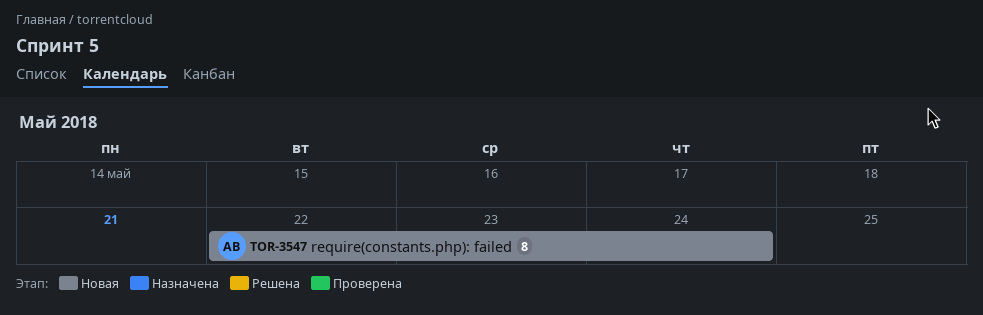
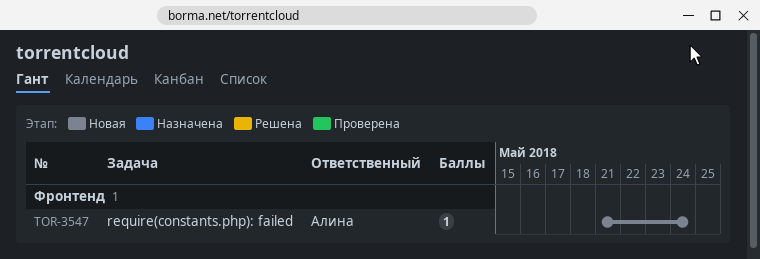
TOR-3547, estimate: 8 -> 1
TOR-3547, start: May 22 -> May 21

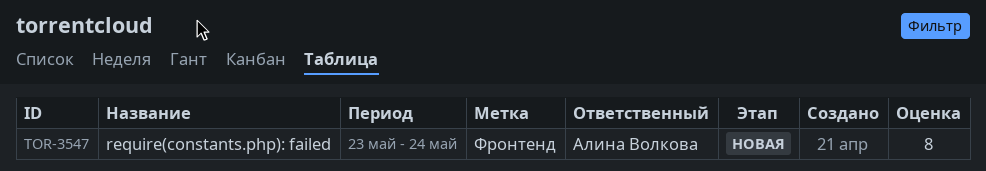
TOR-3547, estimate: 1 -> 8
TOR-3547, start: May 21 -> May 23

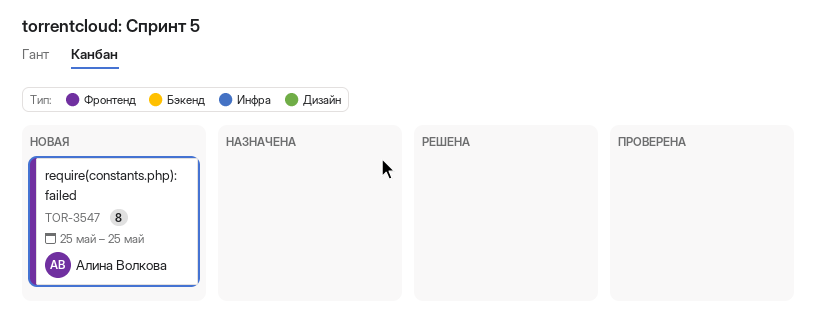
TOR-3547, start: May 23 -> May 25
TOR-3547, due: May 24 -> May 25

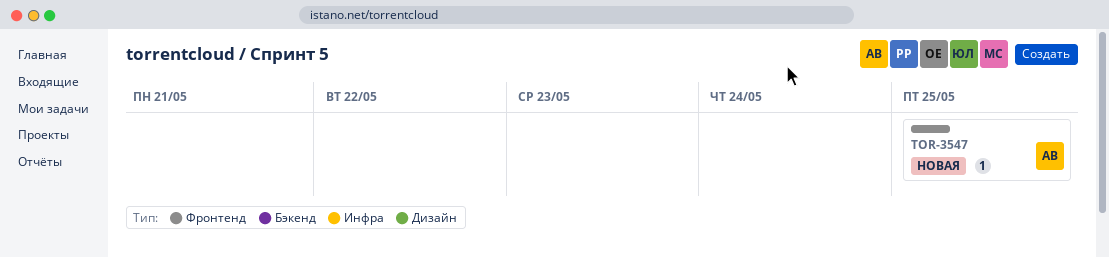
TOR-3547, estimate: 8 -> 1

